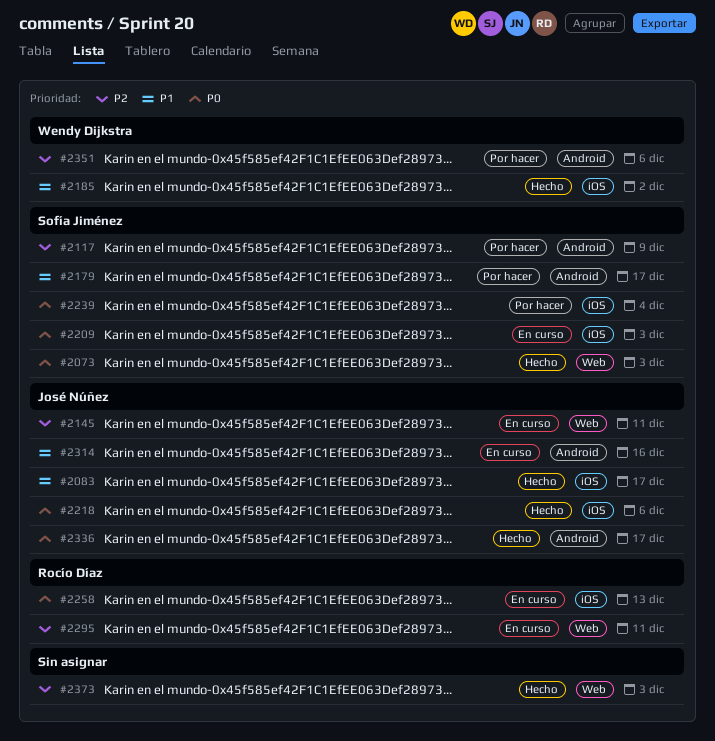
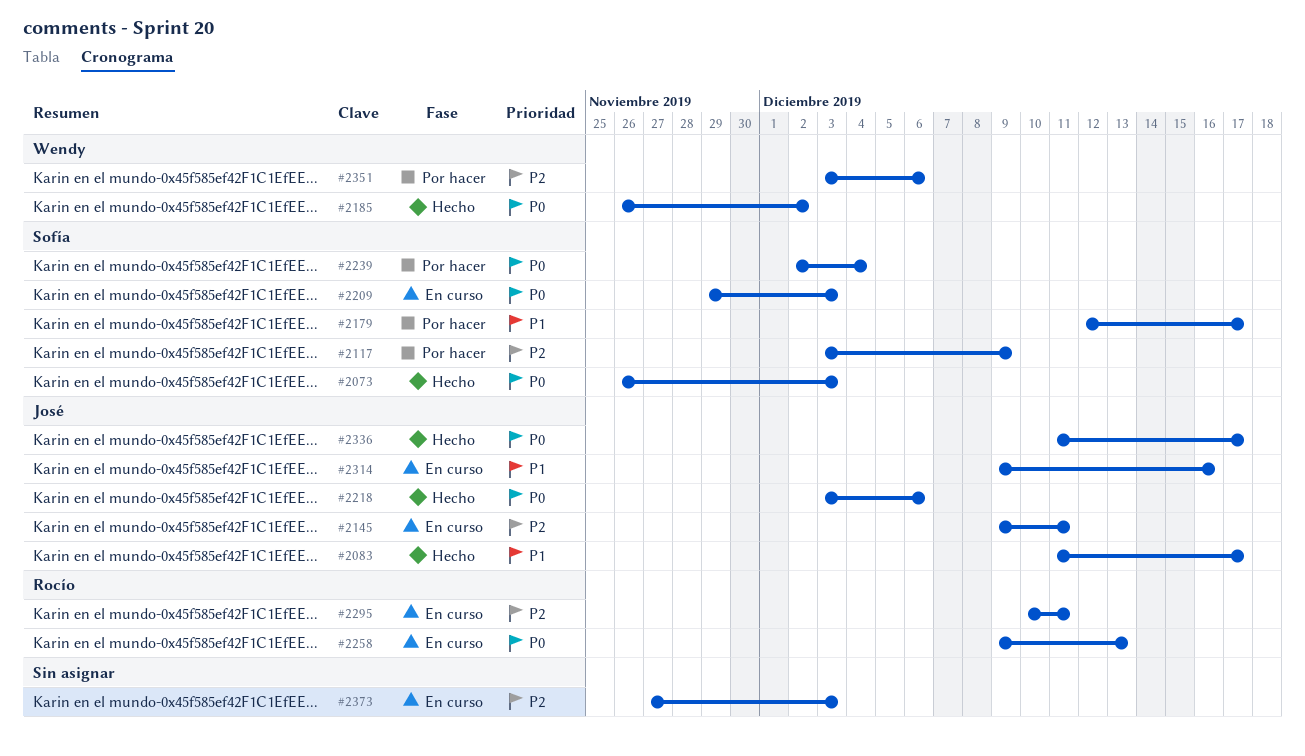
#2185, priority: P1 -> P0
#2373, status: Hecho -> En curso

